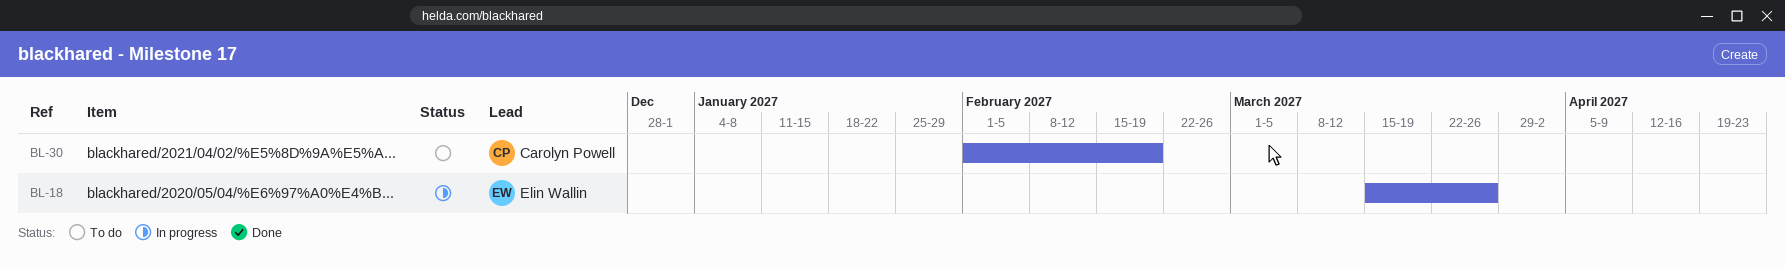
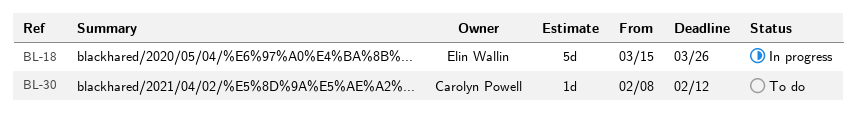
BL-30, start: Feb 1 -> Feb 8
BL-30, due: Feb 19 -> Feb 12

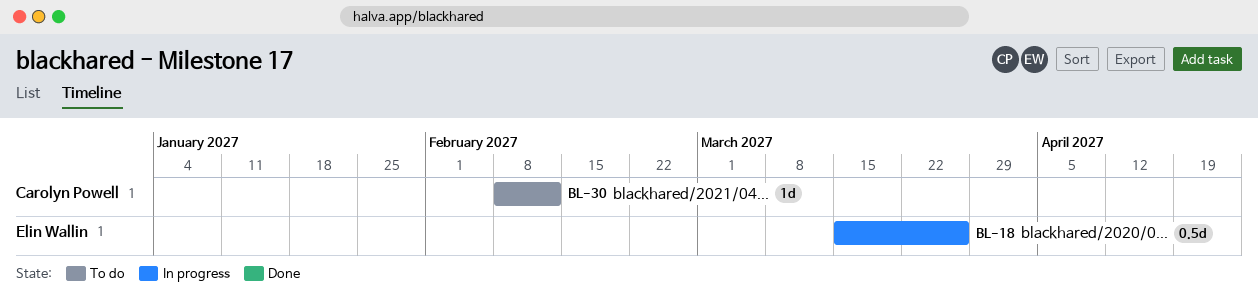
BL-18, estimate: 5d -> 0.5d

